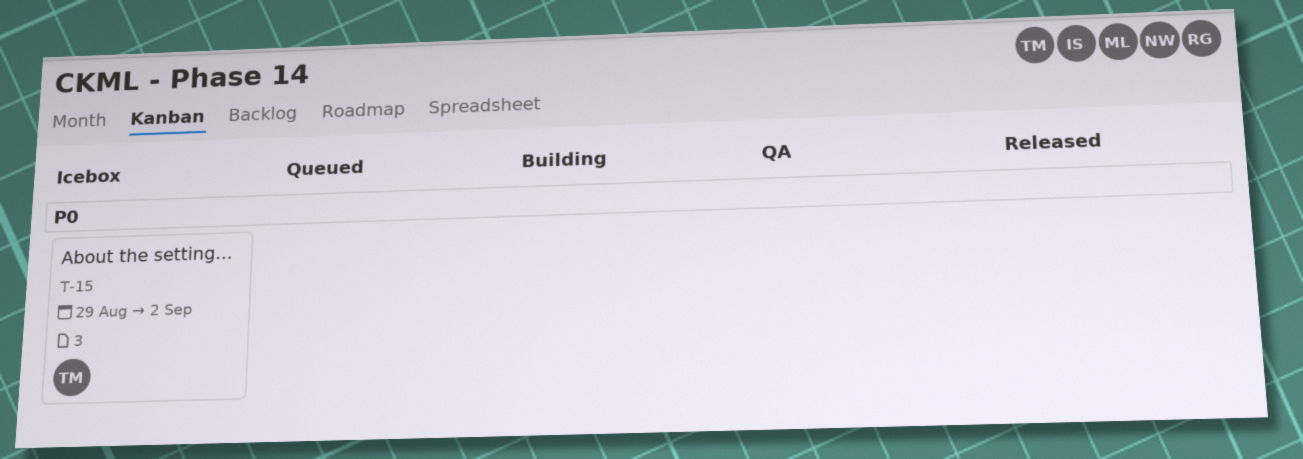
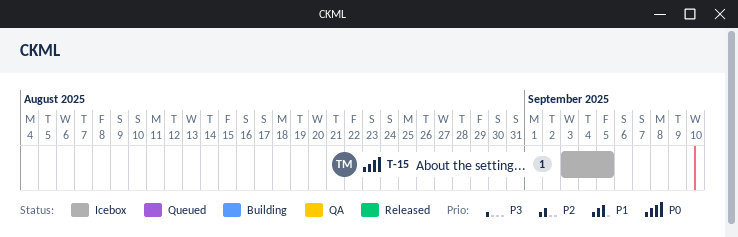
T-15, start: Aug 29 -> Sep 3
T-15, due: Sep 2 -> Sep 5

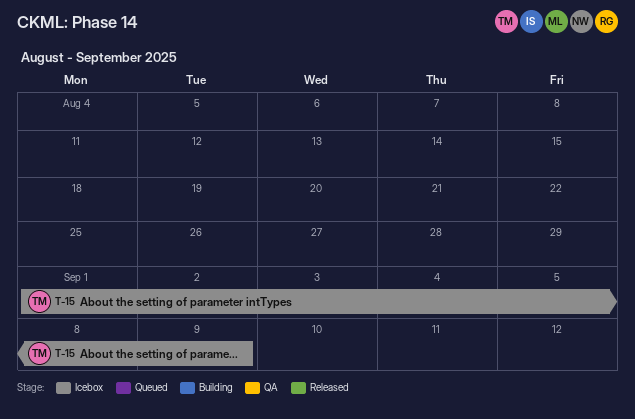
T-15, start: Sep 3 -> Sep 1
T-15, due: Sep 5 -> Sep 9

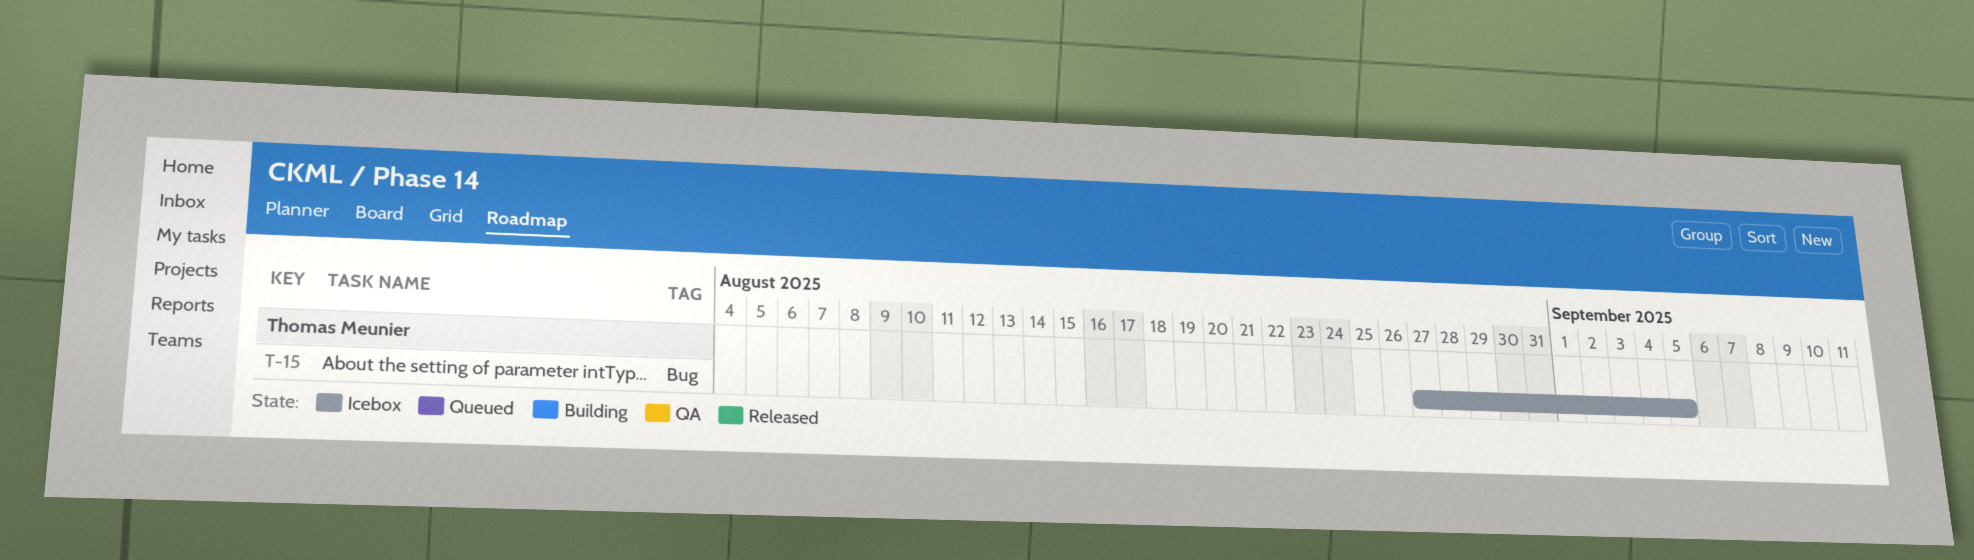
T-15, start: Sep 1 -> Aug 27
T-15, due: Sep 9 -> Sep 5

